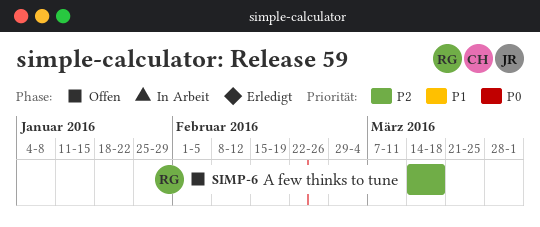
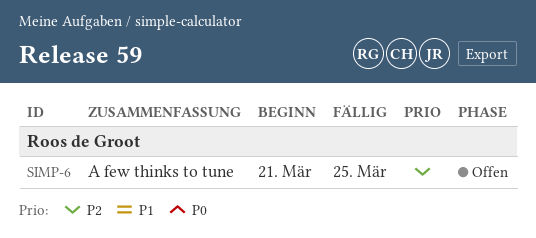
SIMP-6, start: Mar 14 -> Mar 21
SIMP-6, due: Mar 18 -> Mar 25

